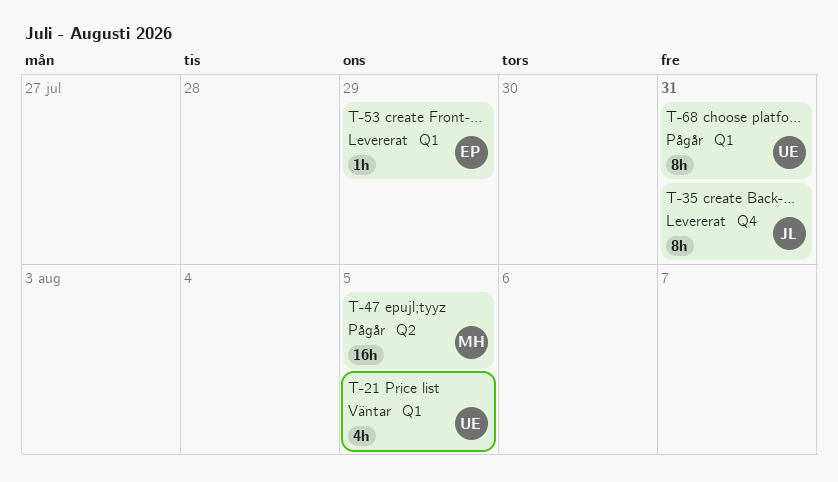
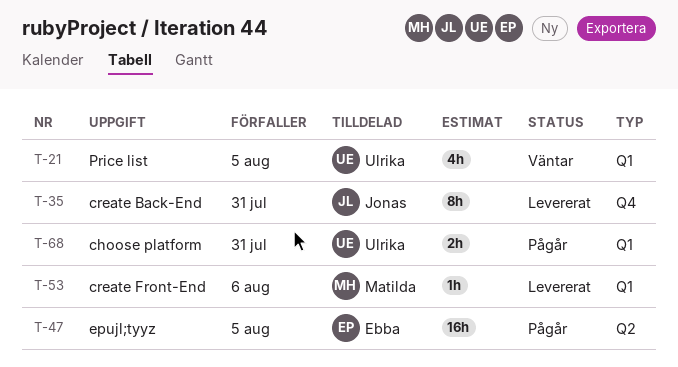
T-47, owner: Matilda -> Ebba
T-53, owner: Ebba -> Matilda
T-53, due: Jul 29 -> Aug 6
T-68, estimate: 8h -> 2h

